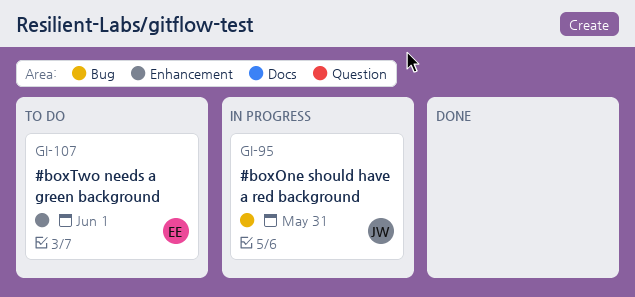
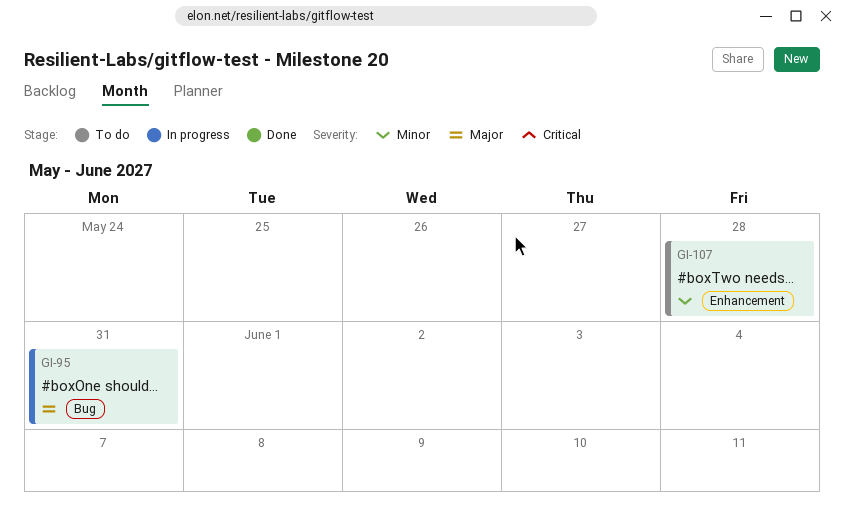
GI-107, due: Jun 1 -> May 28

